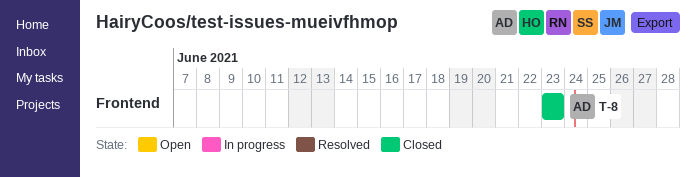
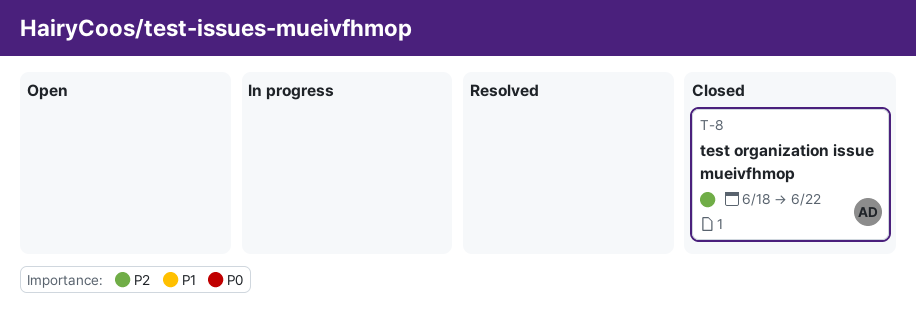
T-8, start: Jun 23 -> Jun 18
T-8, due: Jun 23 -> Jun 22

